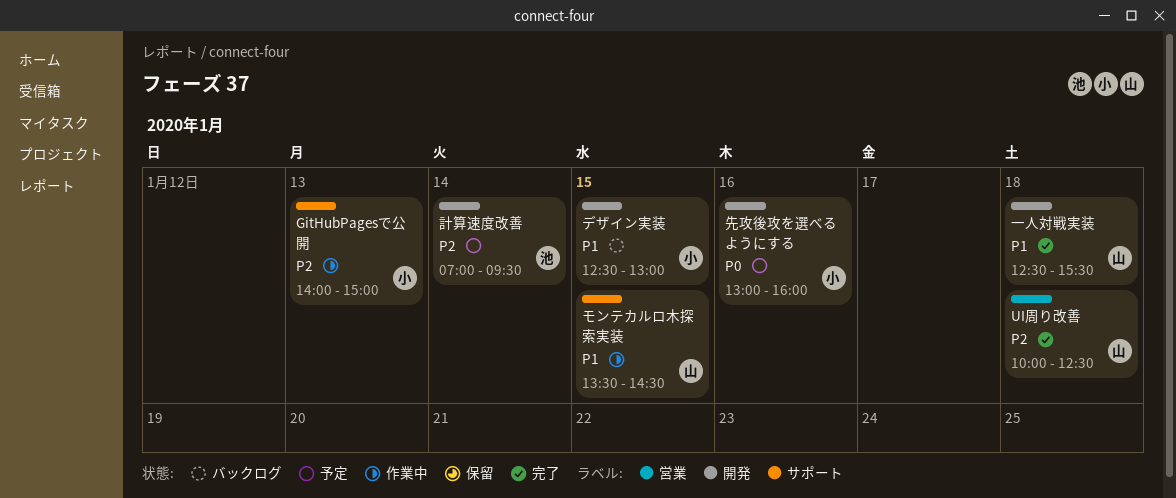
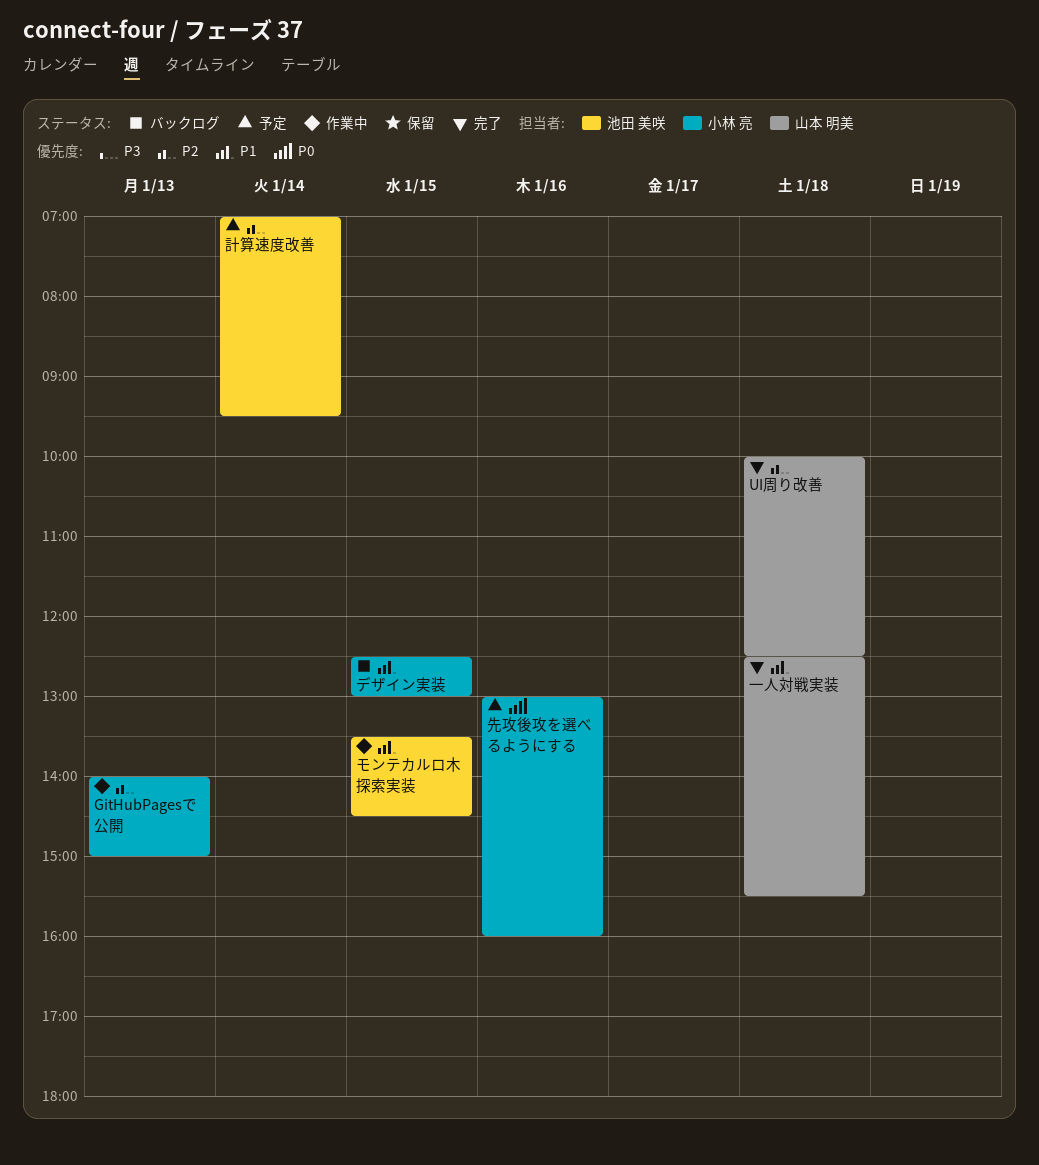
モンテカルロ木探索実装, owner: 山本 明美 -> 池田 美咲

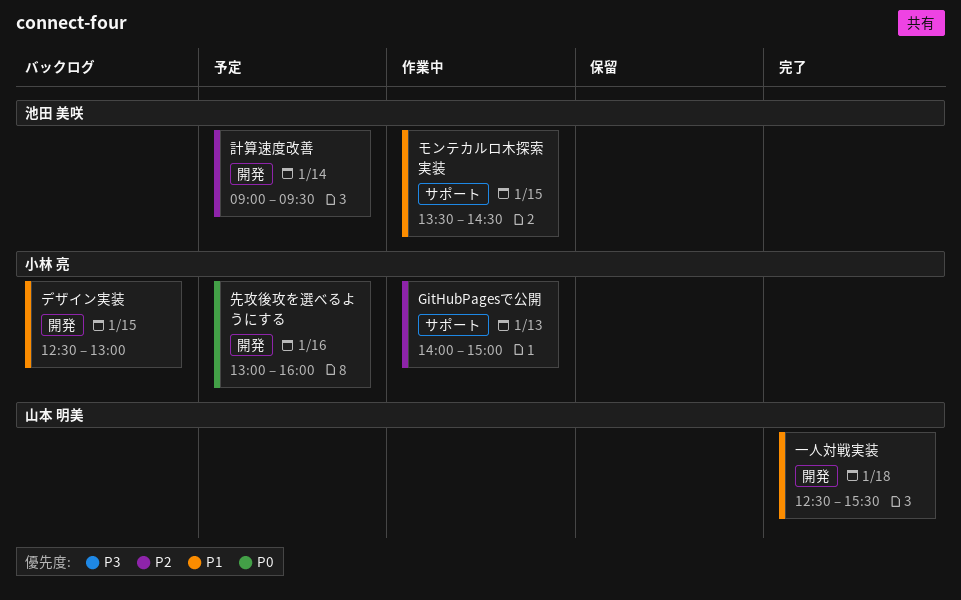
UI周り改善: present -> none
計算速度改善, begins: 07:00 -> 09:00

